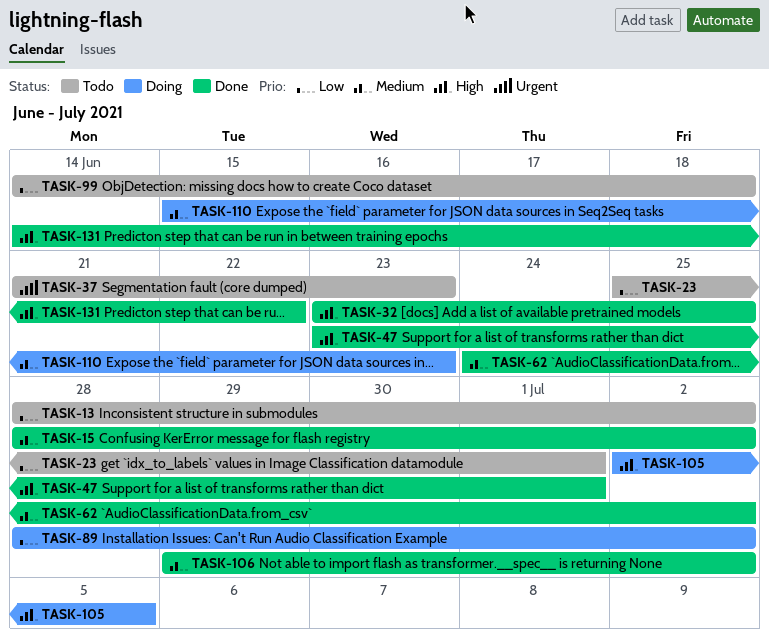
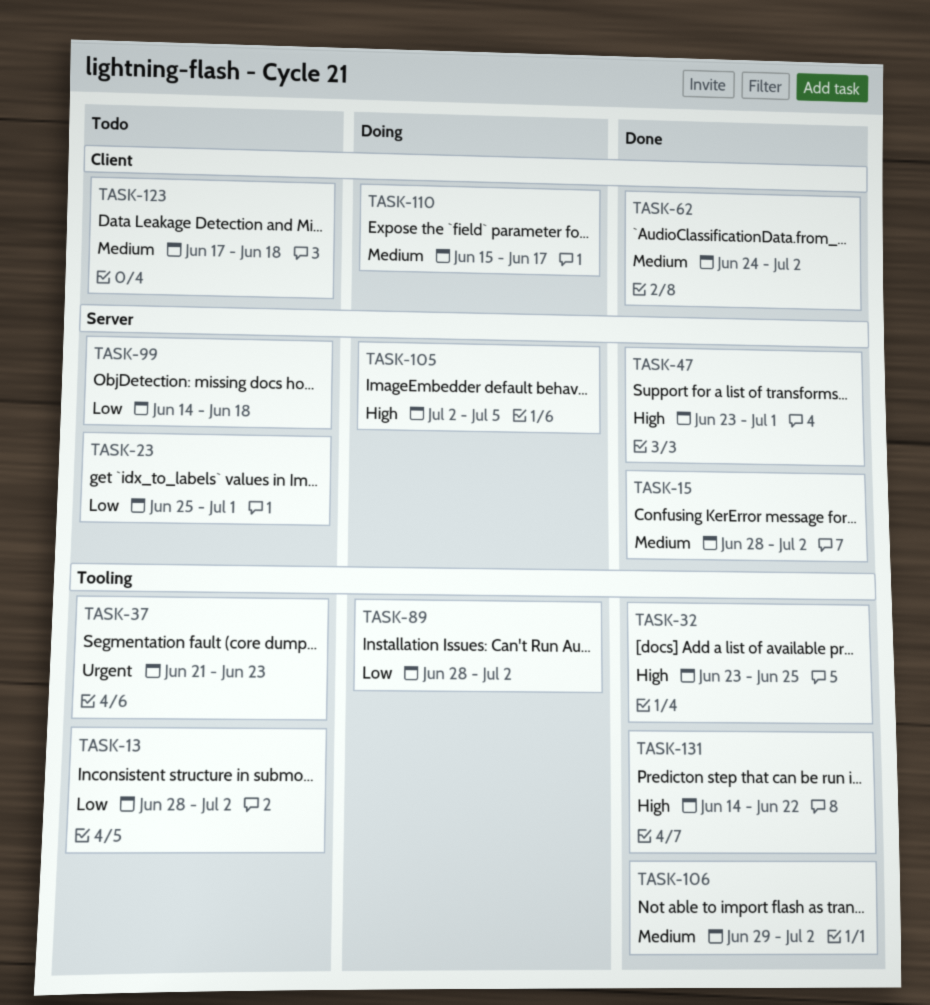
TASK-110, due: Jun 23 -> Jun 17
TASK-123: none -> present

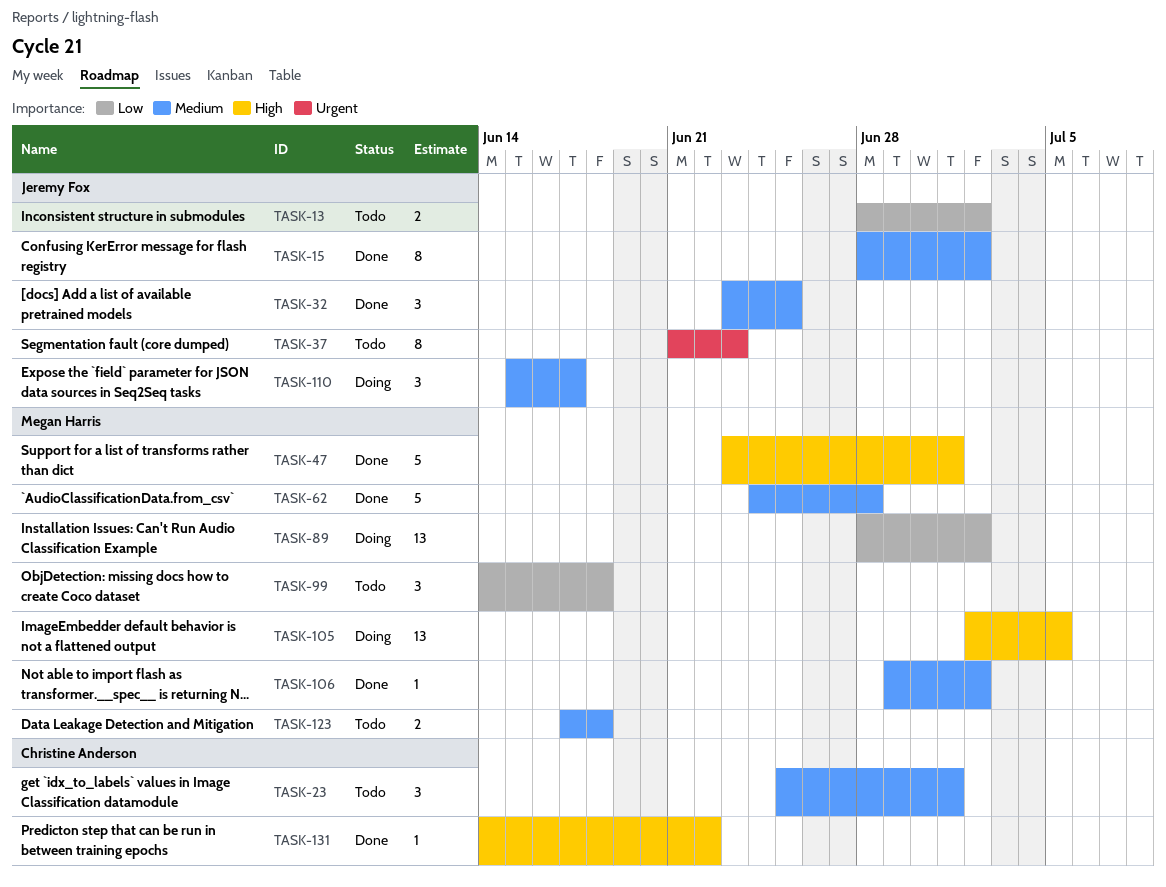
TASK-23, priority: Low -> Medium
TASK-32, priority: High -> Medium
TASK-62, due: Jul 2 -> Jun 28

